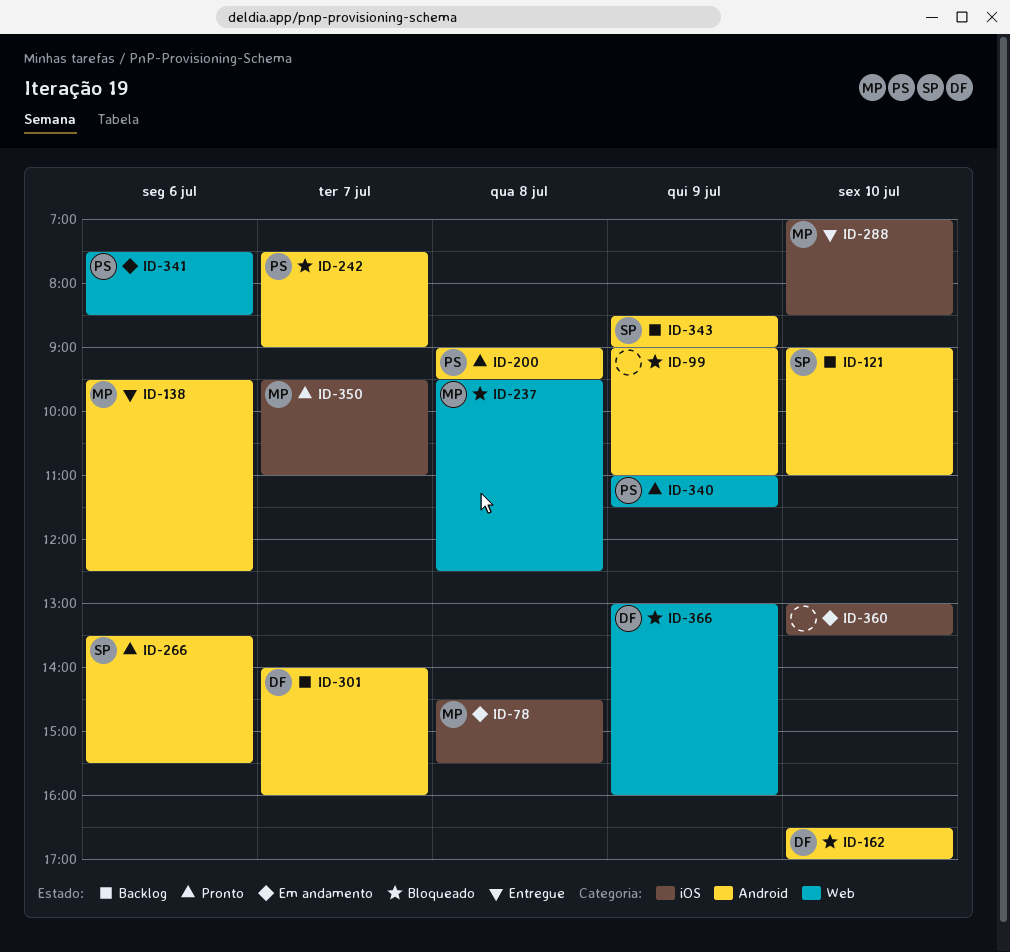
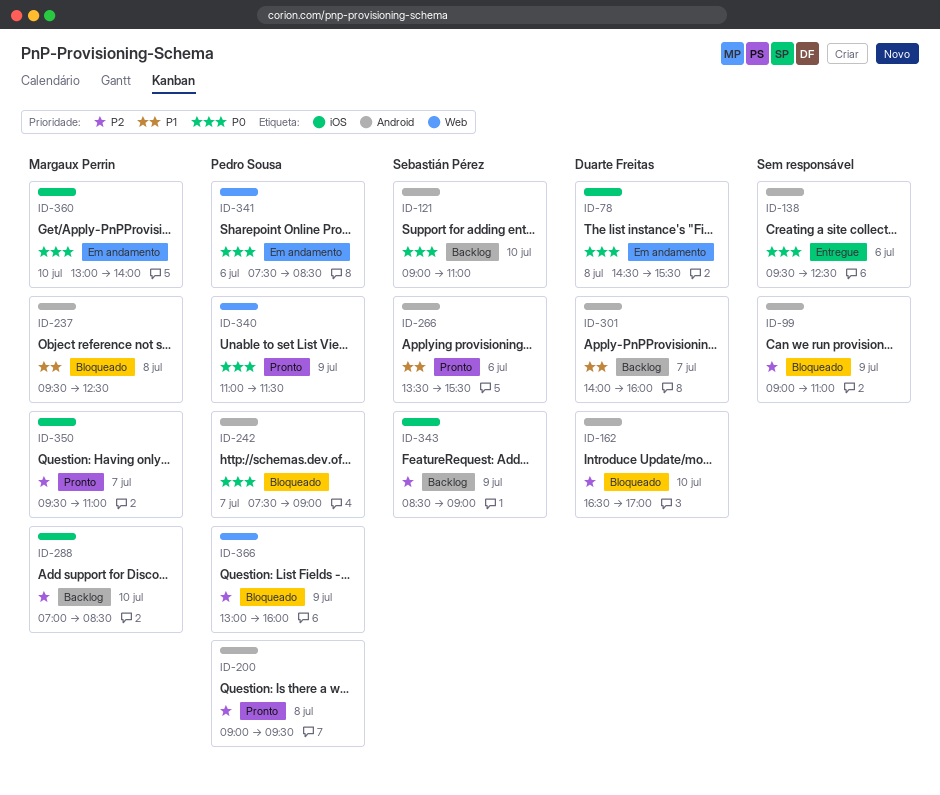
ID-78, owner: Margaux Perrin -> Duarte Freitas
ID-138, owner: Margaux Perrin -> none
ID-237, label: Web -> Android
ID-288, status: Entregue -> Backlog
ID-343, label: Android -> iOS
ID-360, owner: none -> Margaux Perrin
ID-360, ends: 13:30 -> 14:00
ID-366, owner: Duarte Freitas -> Pedro Sousa

